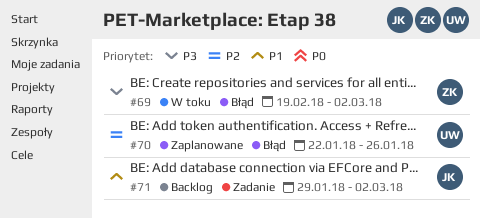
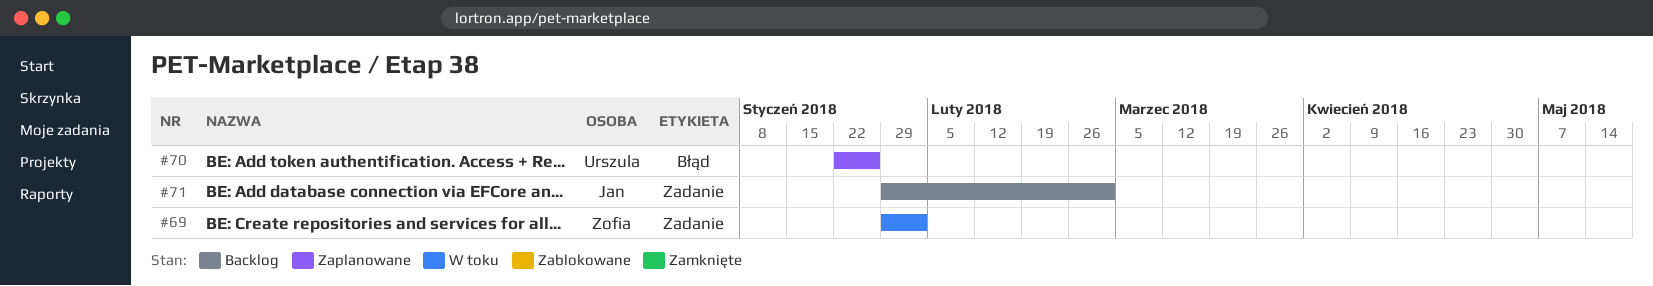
#69, label: Błąd -> Zadanie
#69, start: Feb 19 -> Jan 29
#69, due: Mar 2 -> Feb 2

